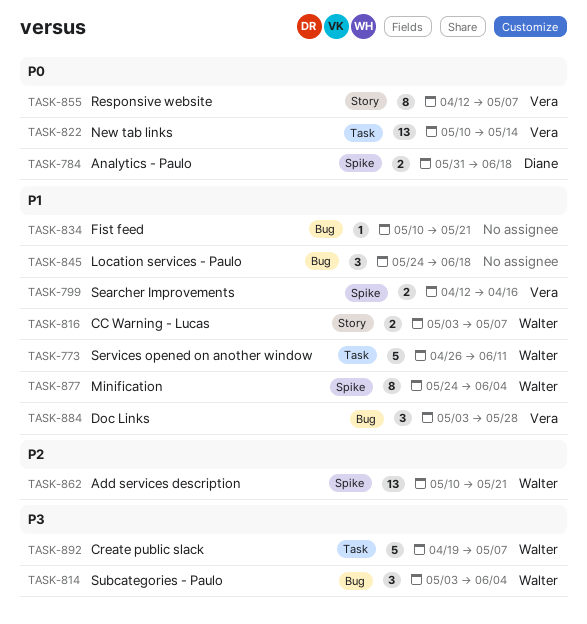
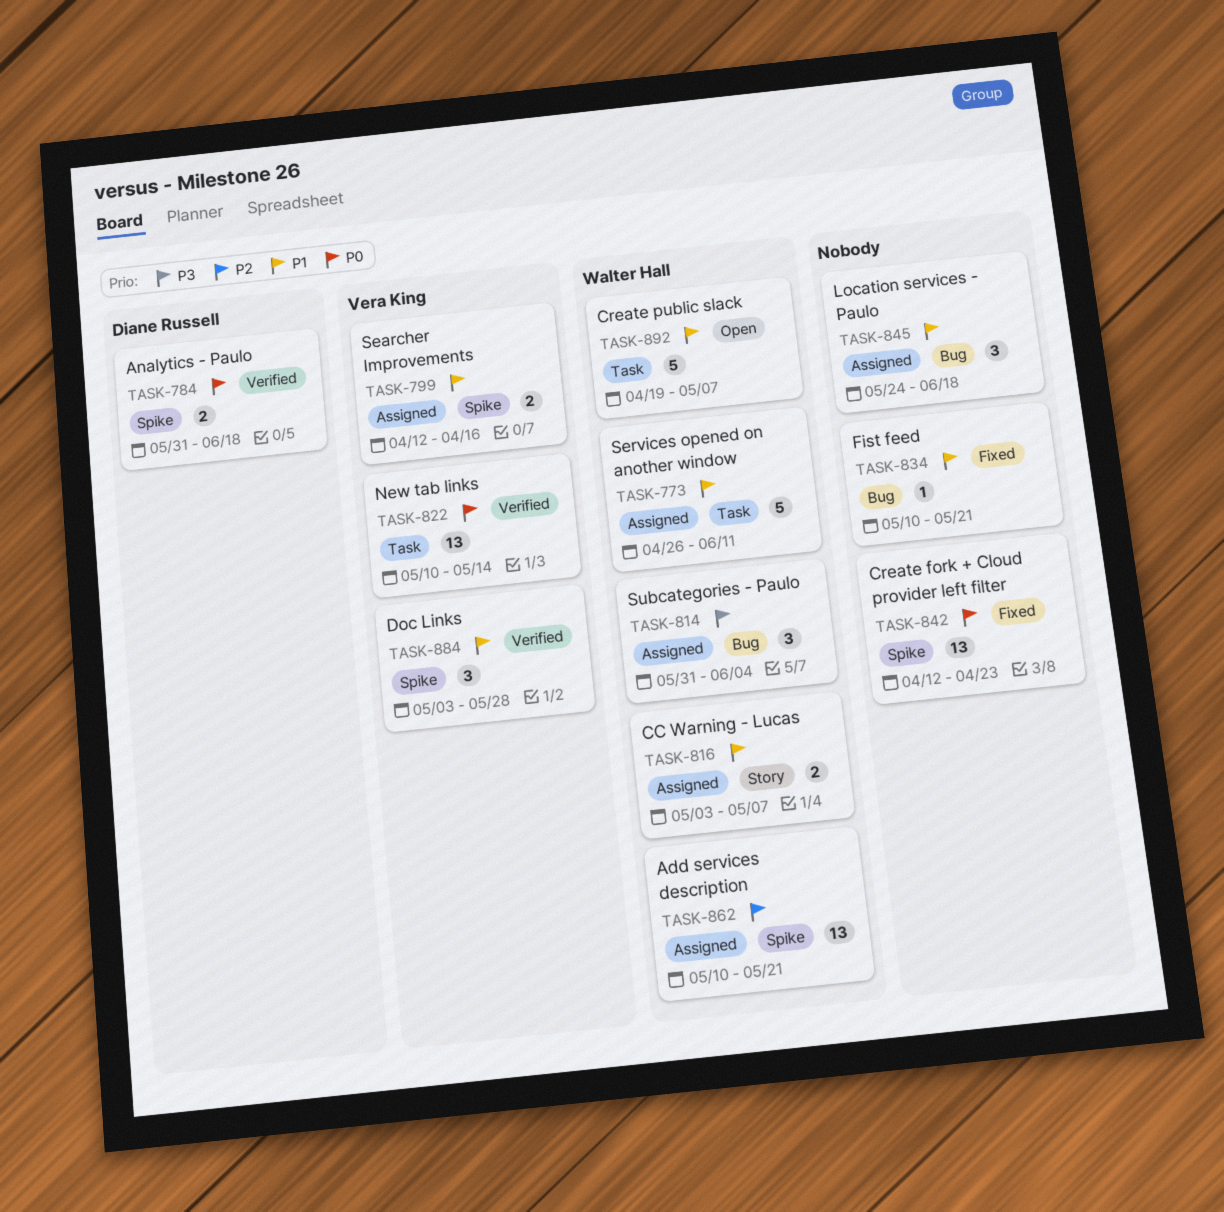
TASK-814, start: May 3 -> May 31
TASK-842: none -> present
TASK-855: present -> none
TASK-877: present -> none
TASK-884, label: Bug -> Spike
TASK-892, priority: P3 -> P1

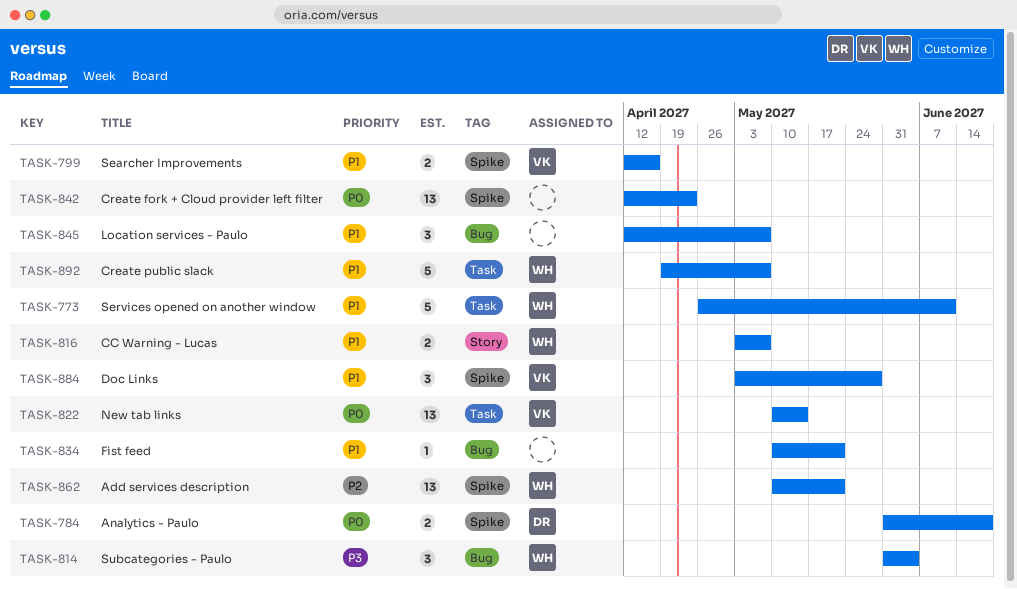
TASK-845, start: May 24 -> Apr 12
TASK-845, due: Jun 18 -> May 7

